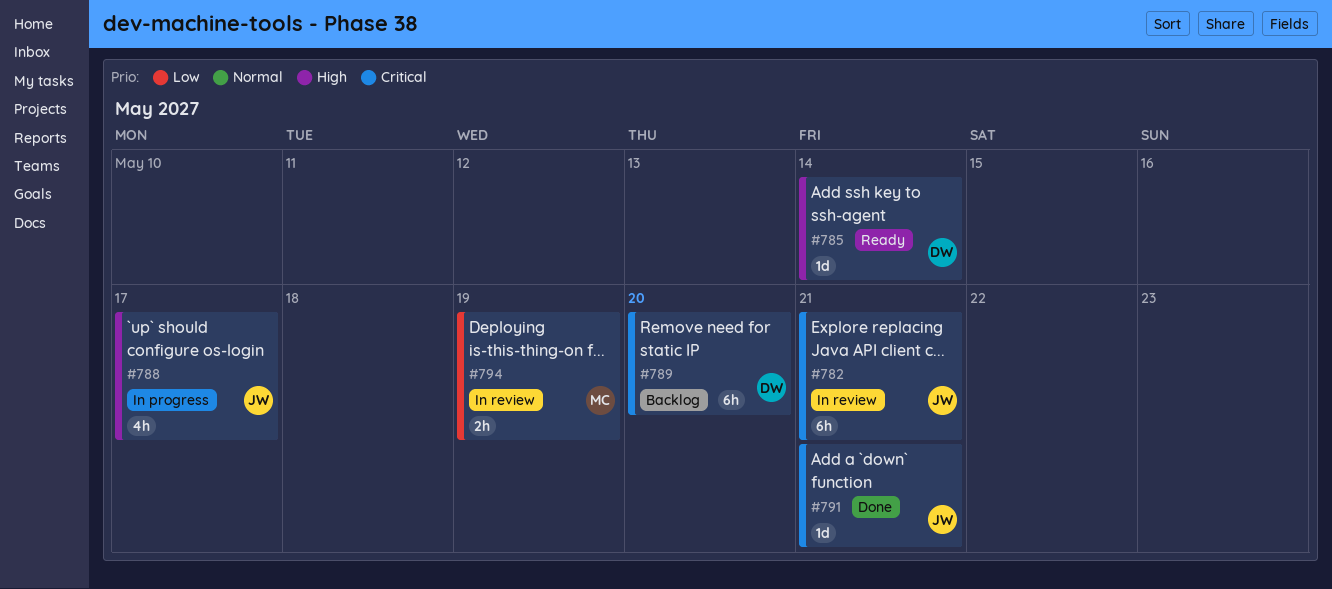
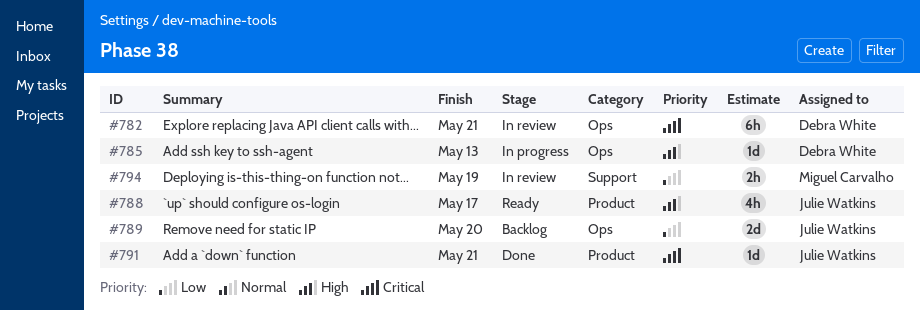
#782, owner: Julie Watkins -> Debra White
#785, status: Ready -> In progress
#785, due: May 14 -> May 13
#788, status: In progress -> Ready
#789, owner: Debra White -> Julie Watkins
#789, priority: Critical -> Low
#789, estimate: 6h -> 2d

